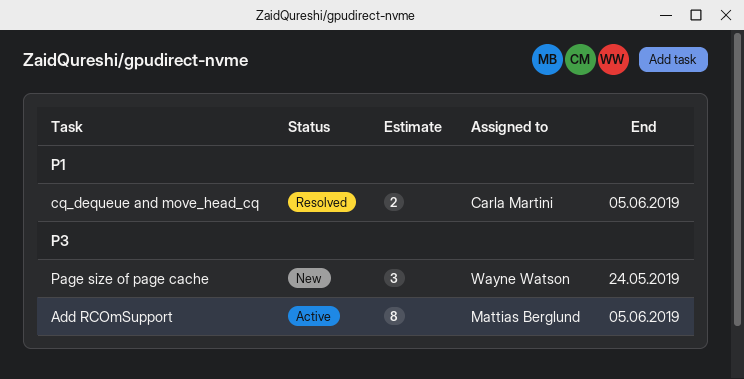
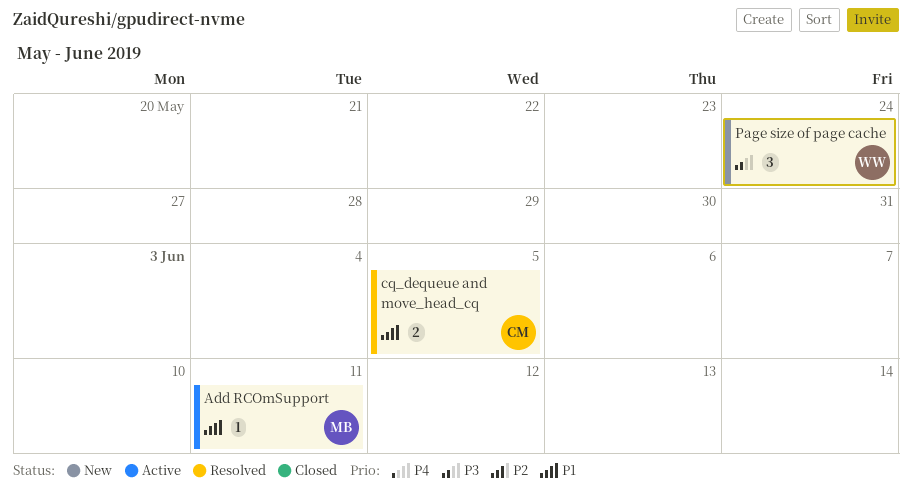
Add RCOmSupport, priority: P3 -> P1
Add RCOmSupport, estimate: 8 -> 1
Add RCOmSupport, due: Jun 5 -> Jun 11

